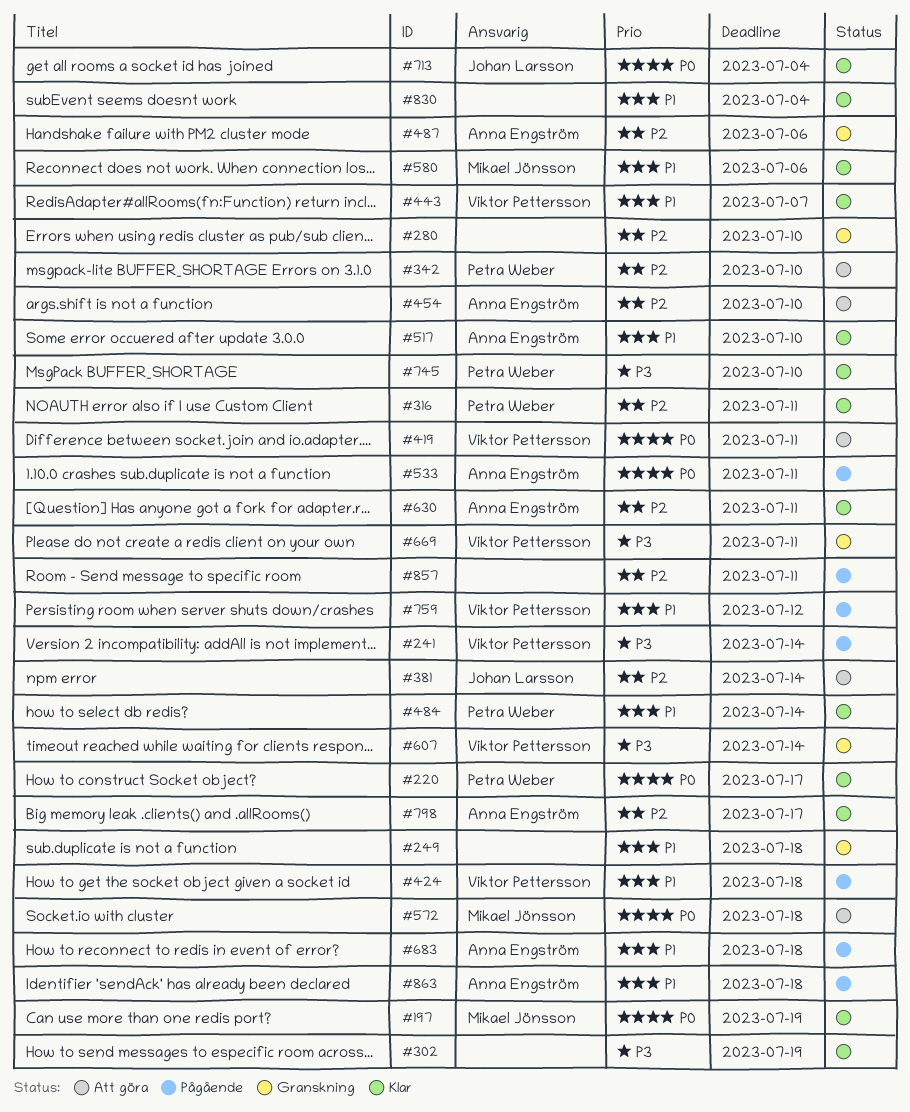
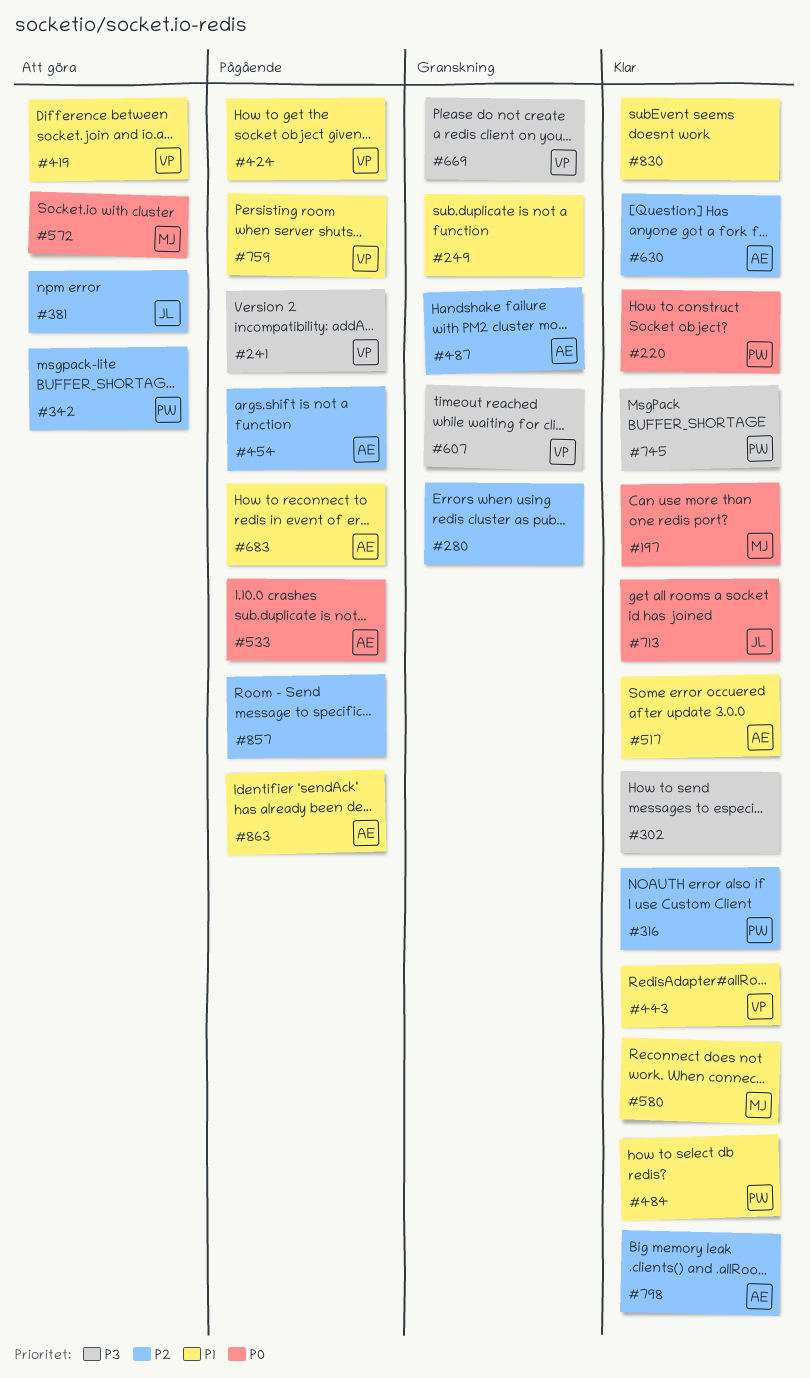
#419, priority: P0 -> P1
#454, status: Att göra -> Pågående

